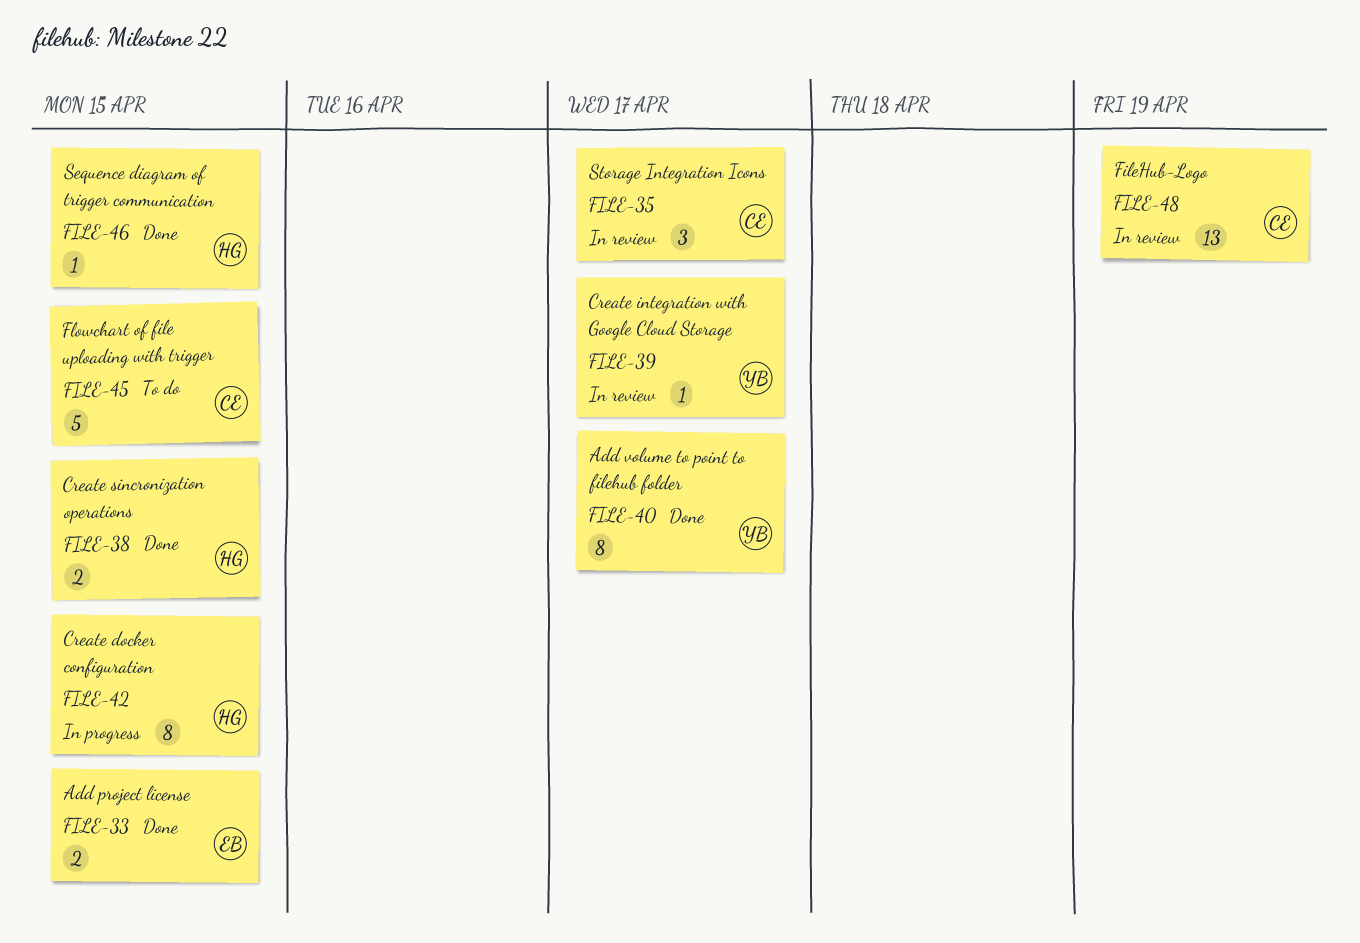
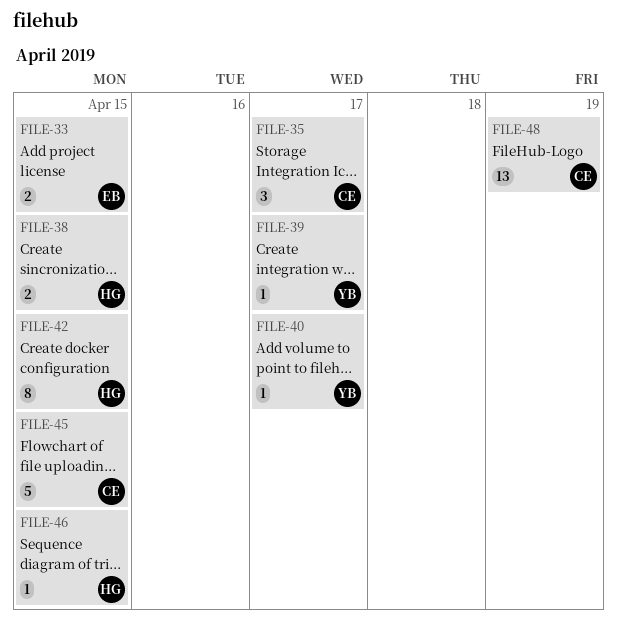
FILE-40, estimate: 8 -> 1

